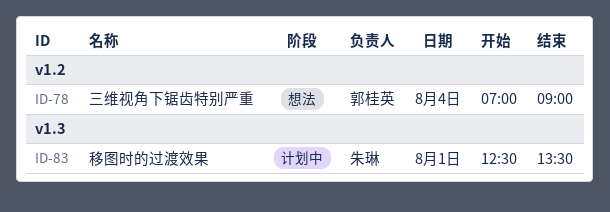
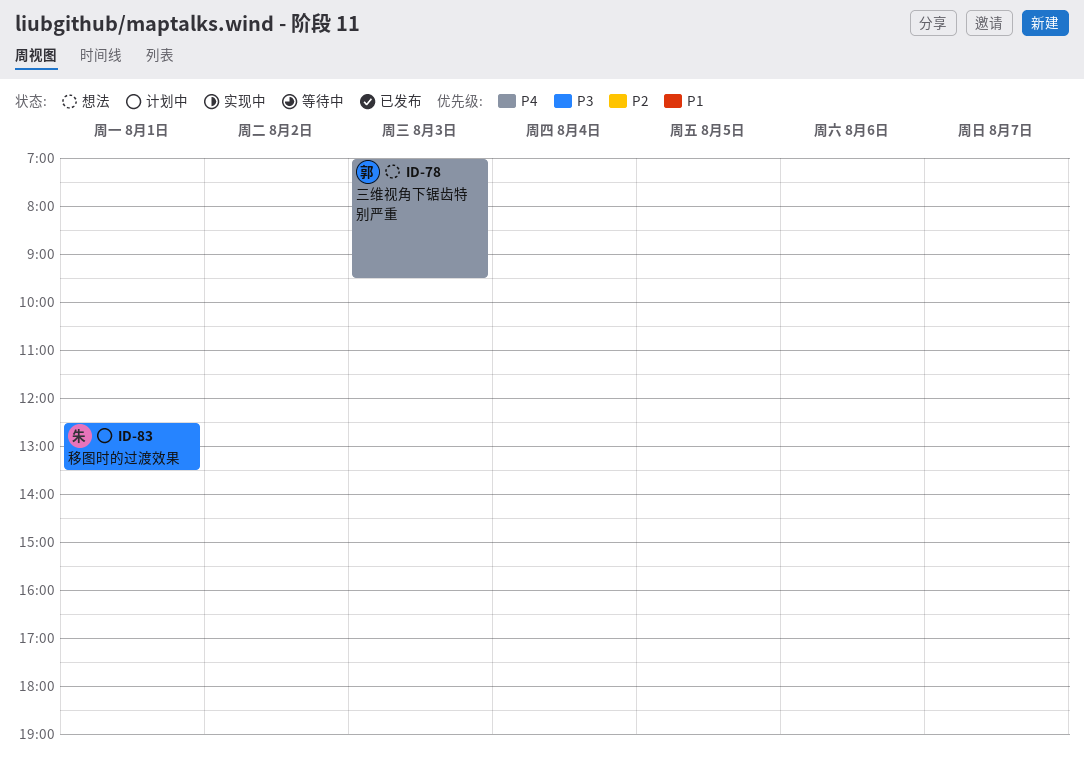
ID-78, day: Aug 4 -> Aug 3
ID-78, ends: 09:00 -> 09:30

